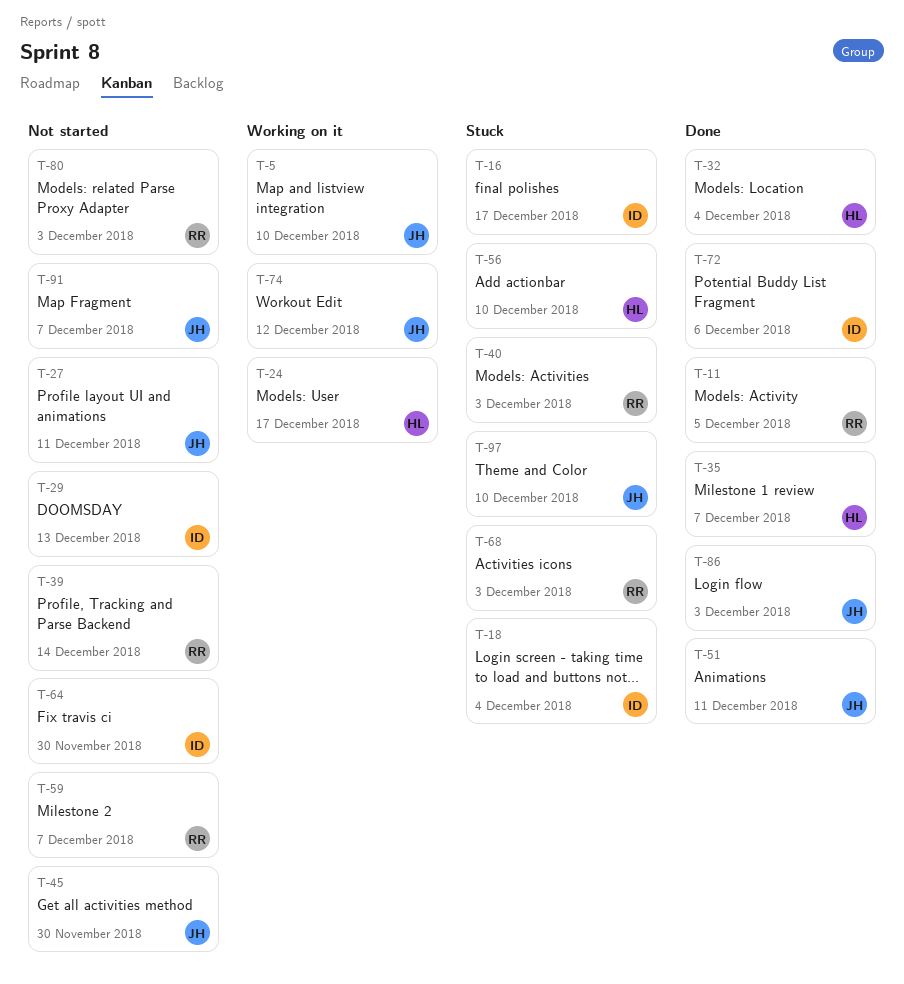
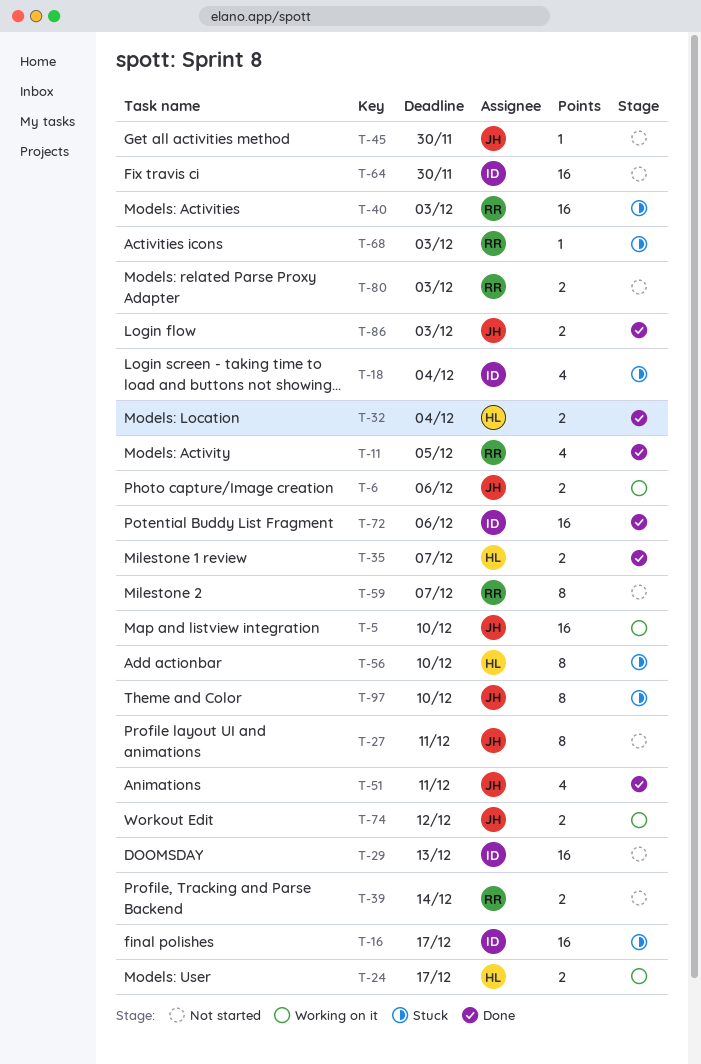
T-6: none -> present
T-91: present -> none

